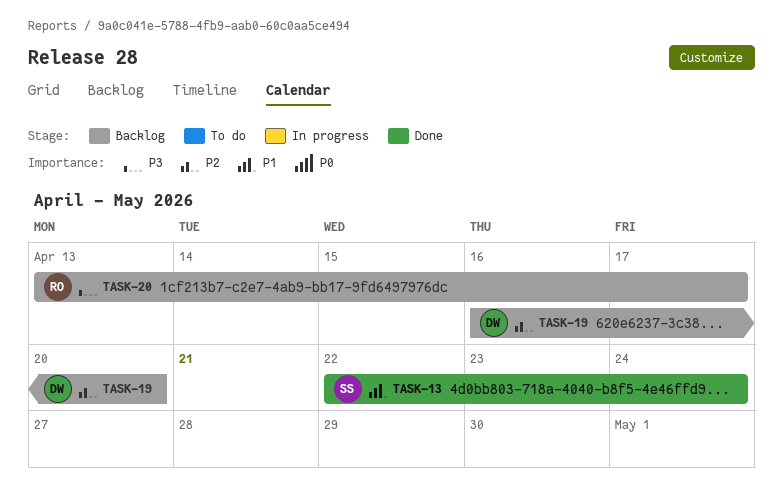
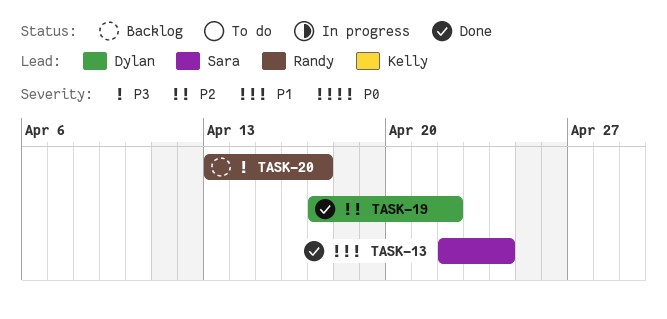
TASK-19, status: Backlog -> Done
TASK-19, start: Apr 16 -> Apr 17
TASK-19, due: Apr 20 -> Apr 22

